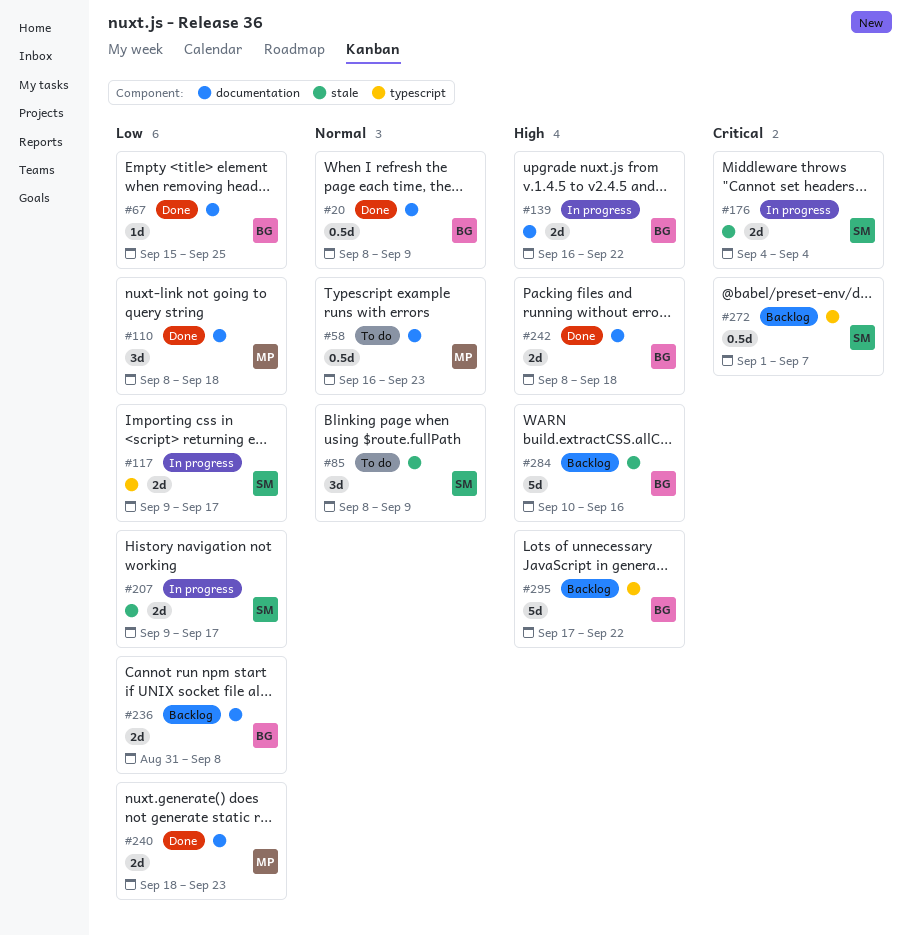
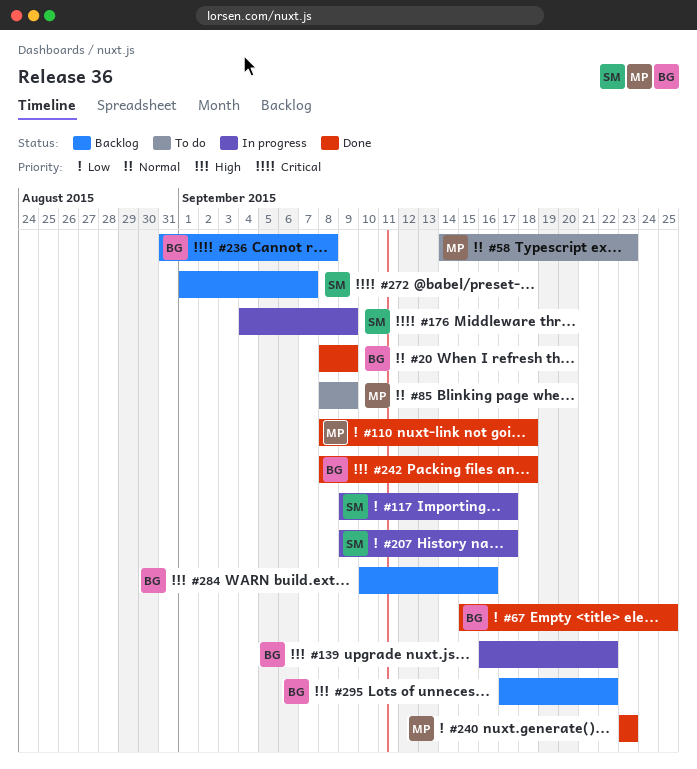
#58, start: Sep 16 -> Sep 14
#85, owner: SM -> MP
#176, due: Sep 4 -> Sep 9
#236, priority: Low -> Critical
#240, start: Sep 18 -> Sep 23

